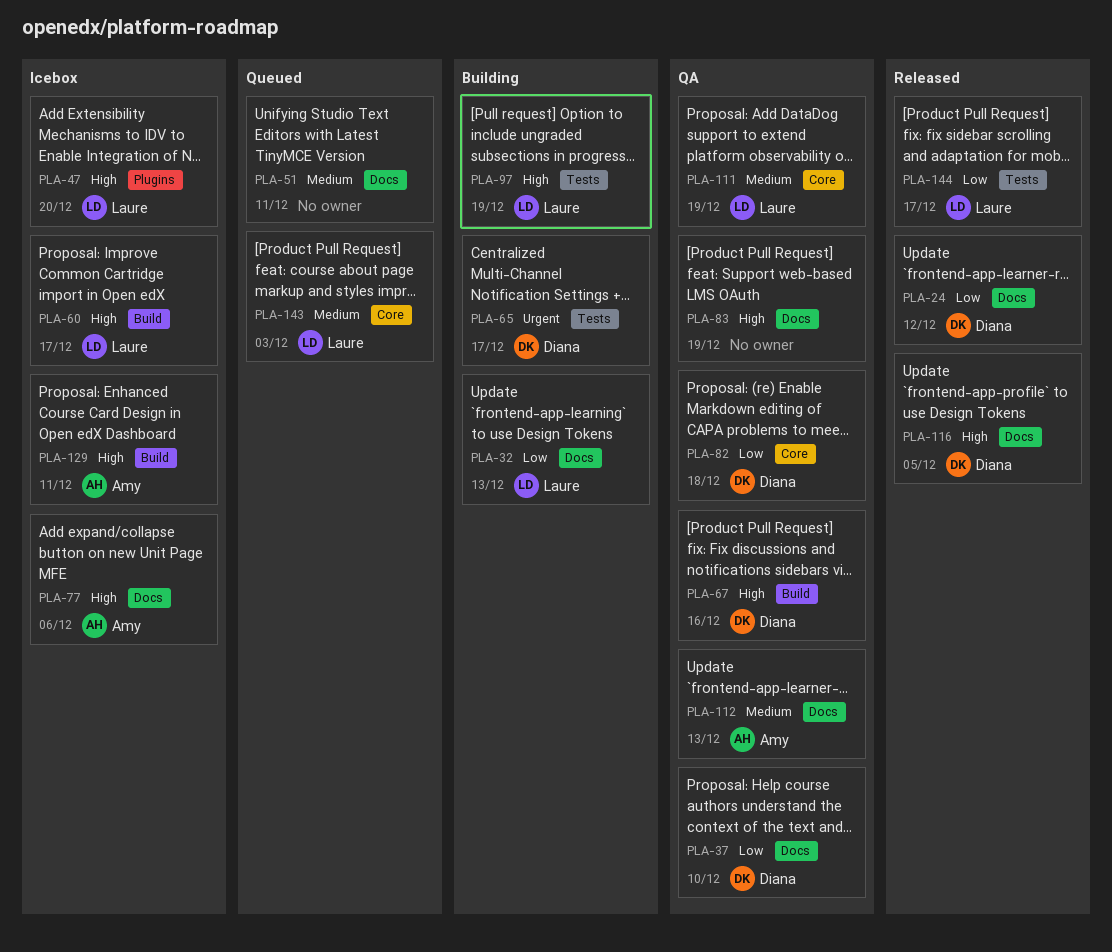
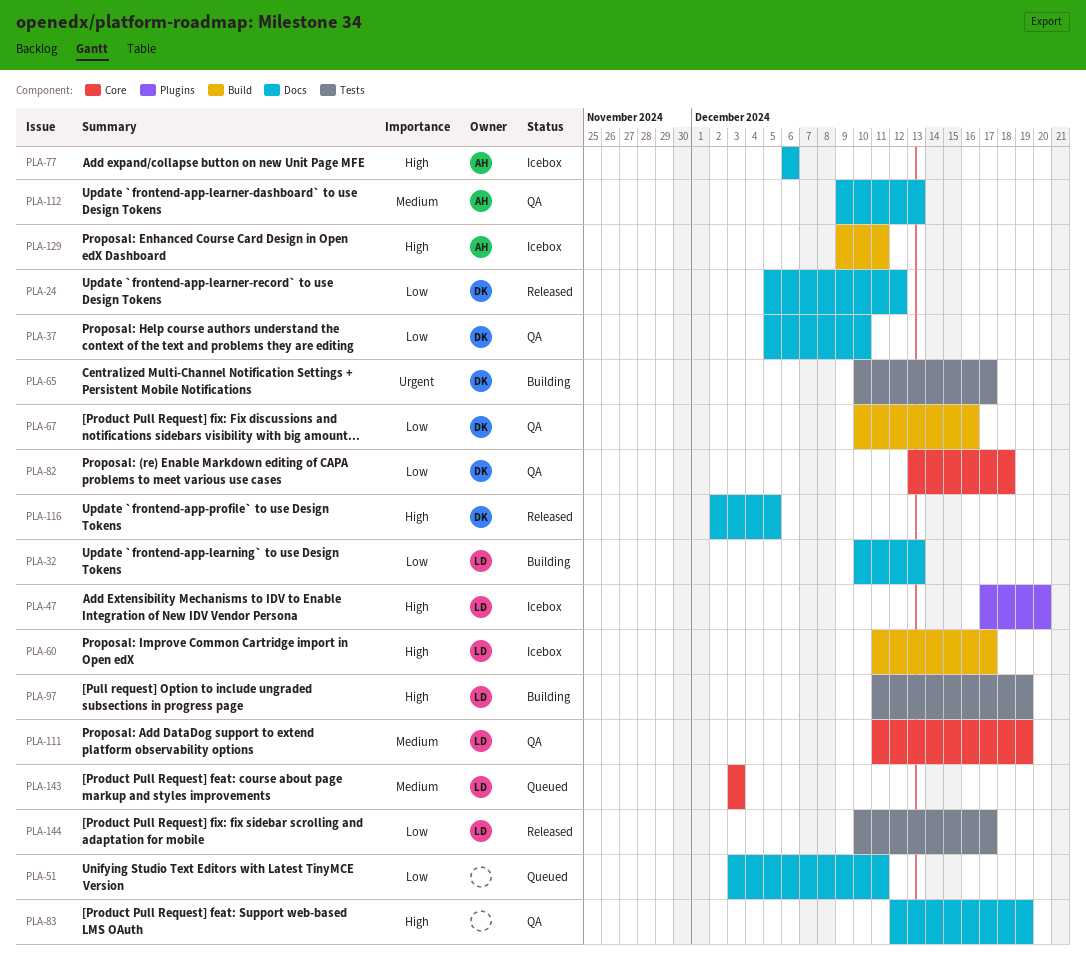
PLA-51, priority: Medium -> Low
PLA-67, priority: High -> Low

